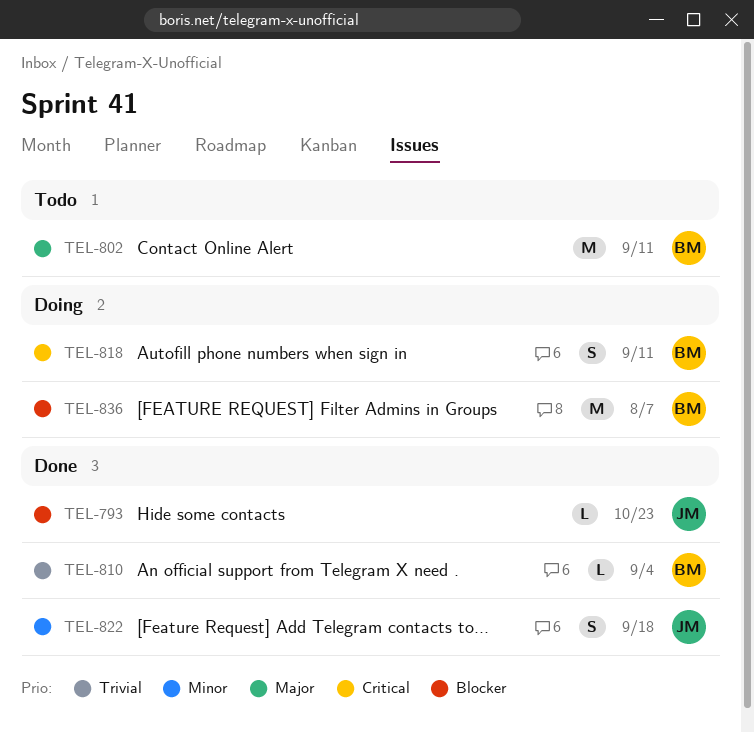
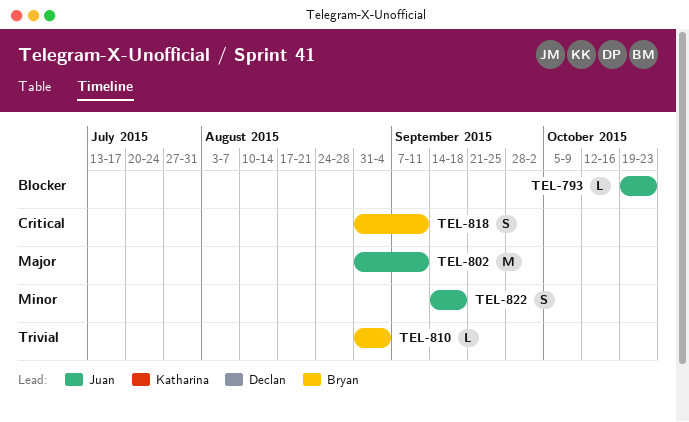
TEL-802, owner: Bryan -> Juan
TEL-836: present -> none

